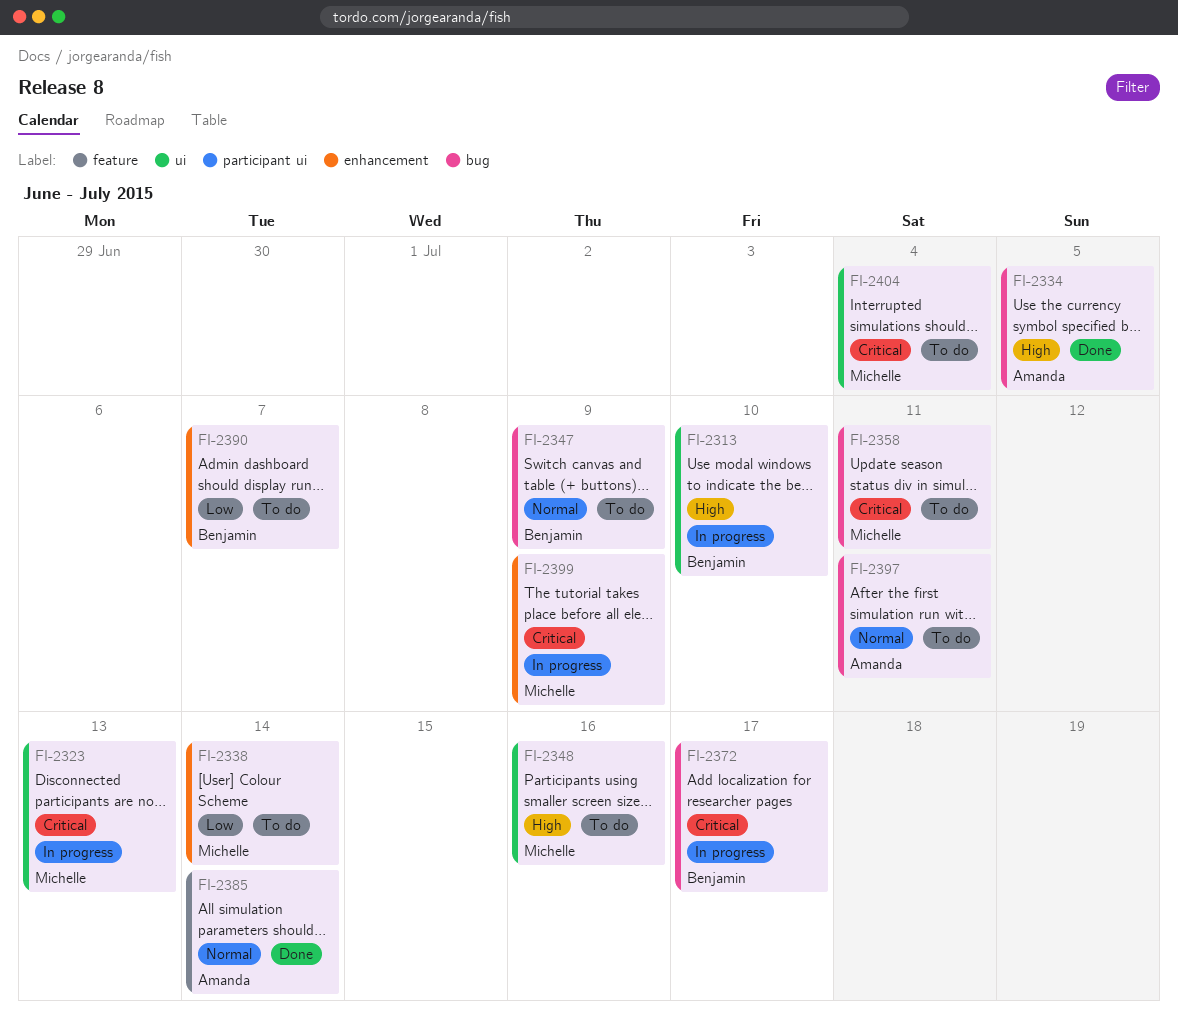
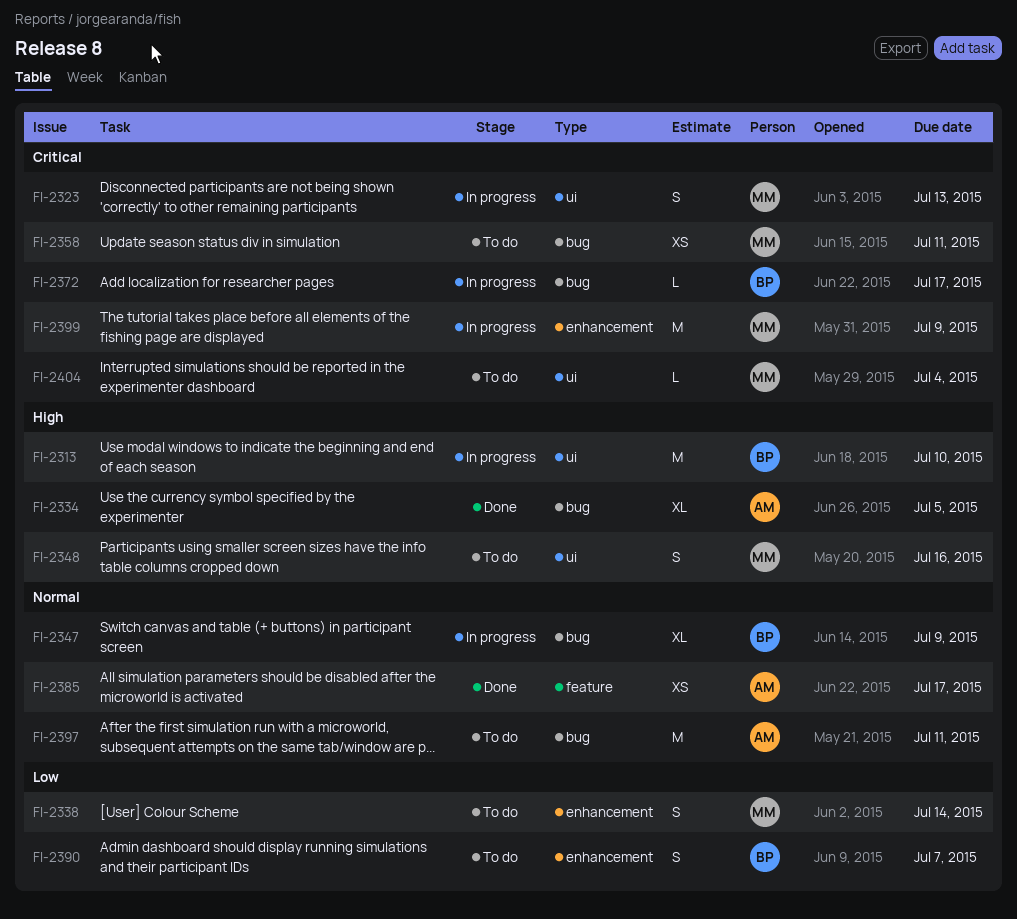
FI-2347, status: To do -> In progress
FI-2385, due: Jul 14 -> Jul 17

